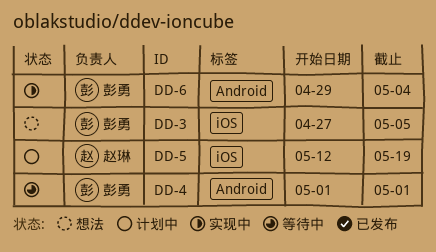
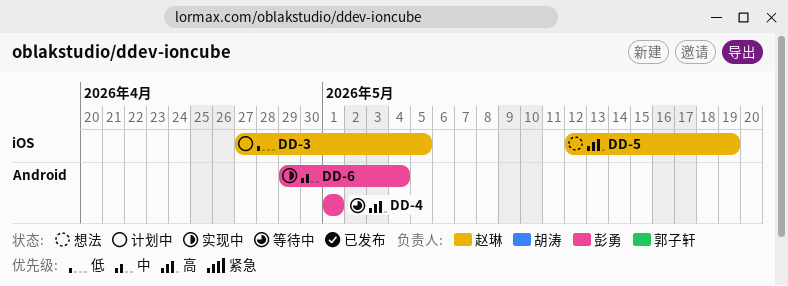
DD-3, status: 想法 -> 计划中
DD-3, owner: 彭勇 -> 赵琳
DD-5, status: 计划中 -> 想法

